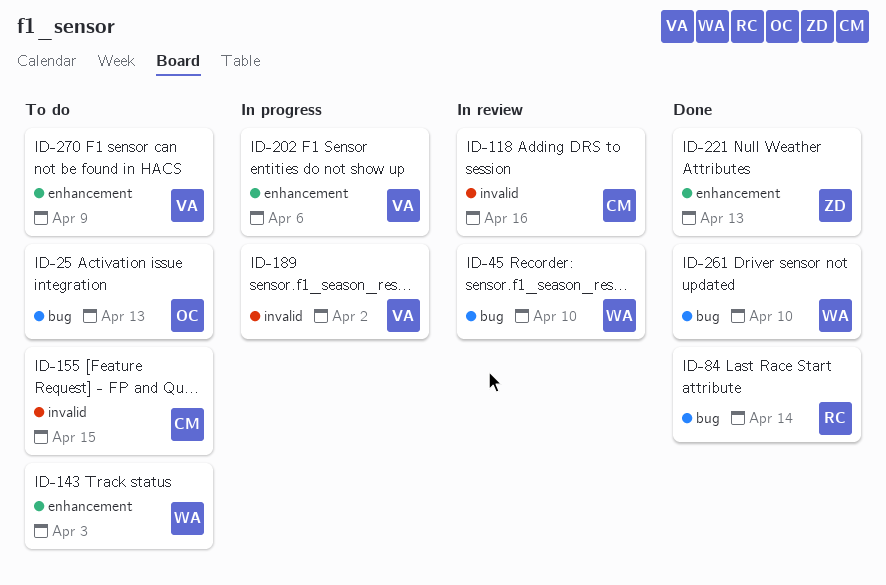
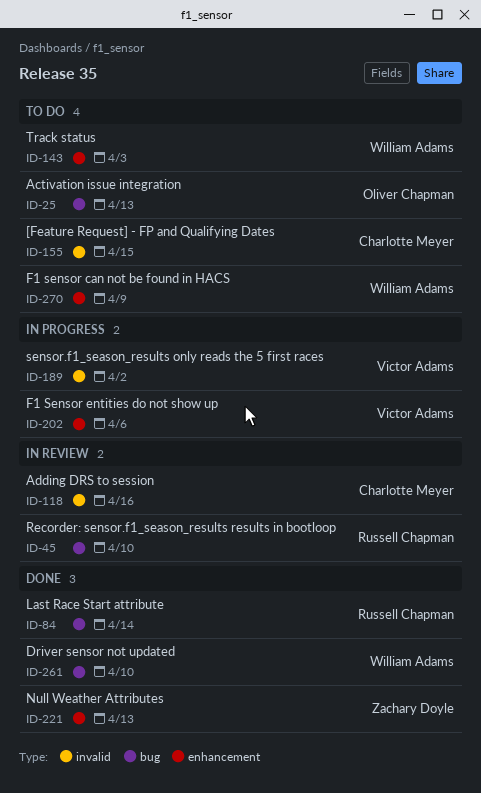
ID-45, owner: William Adams -> Russell Chapman
ID-270, owner: Victor Adams -> William Adams

